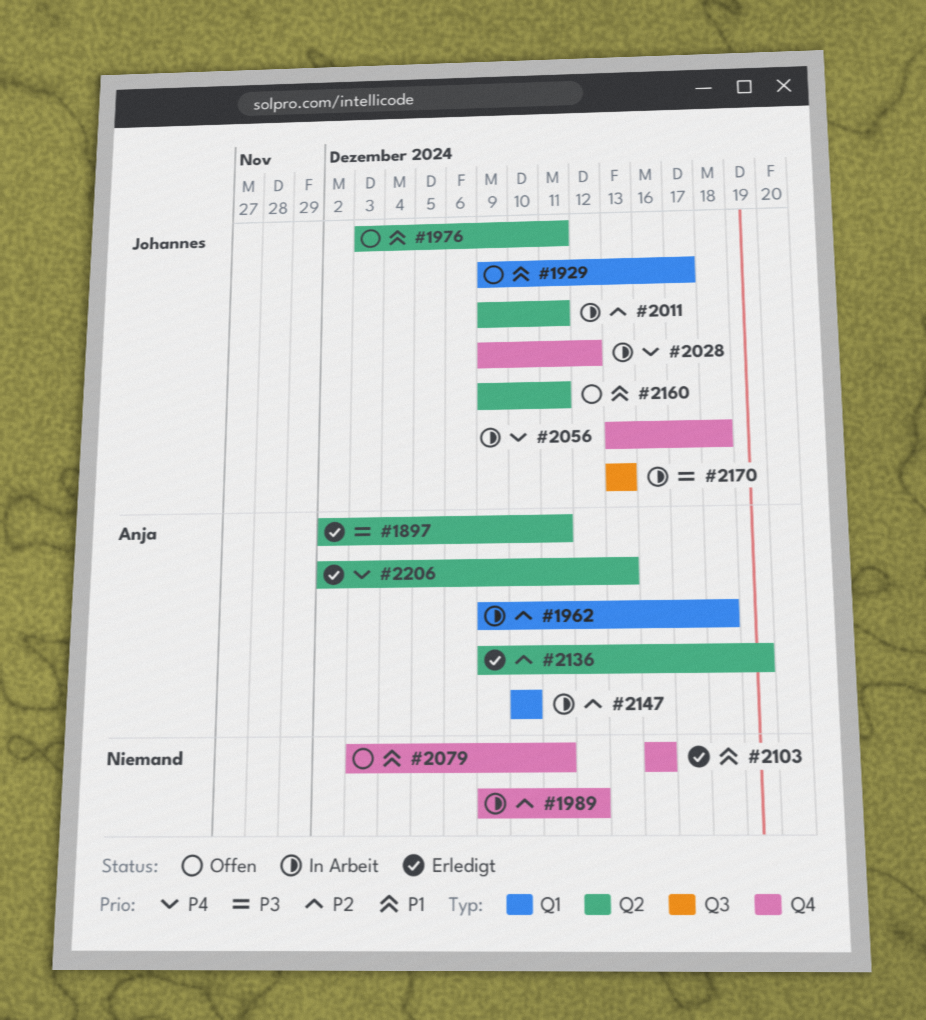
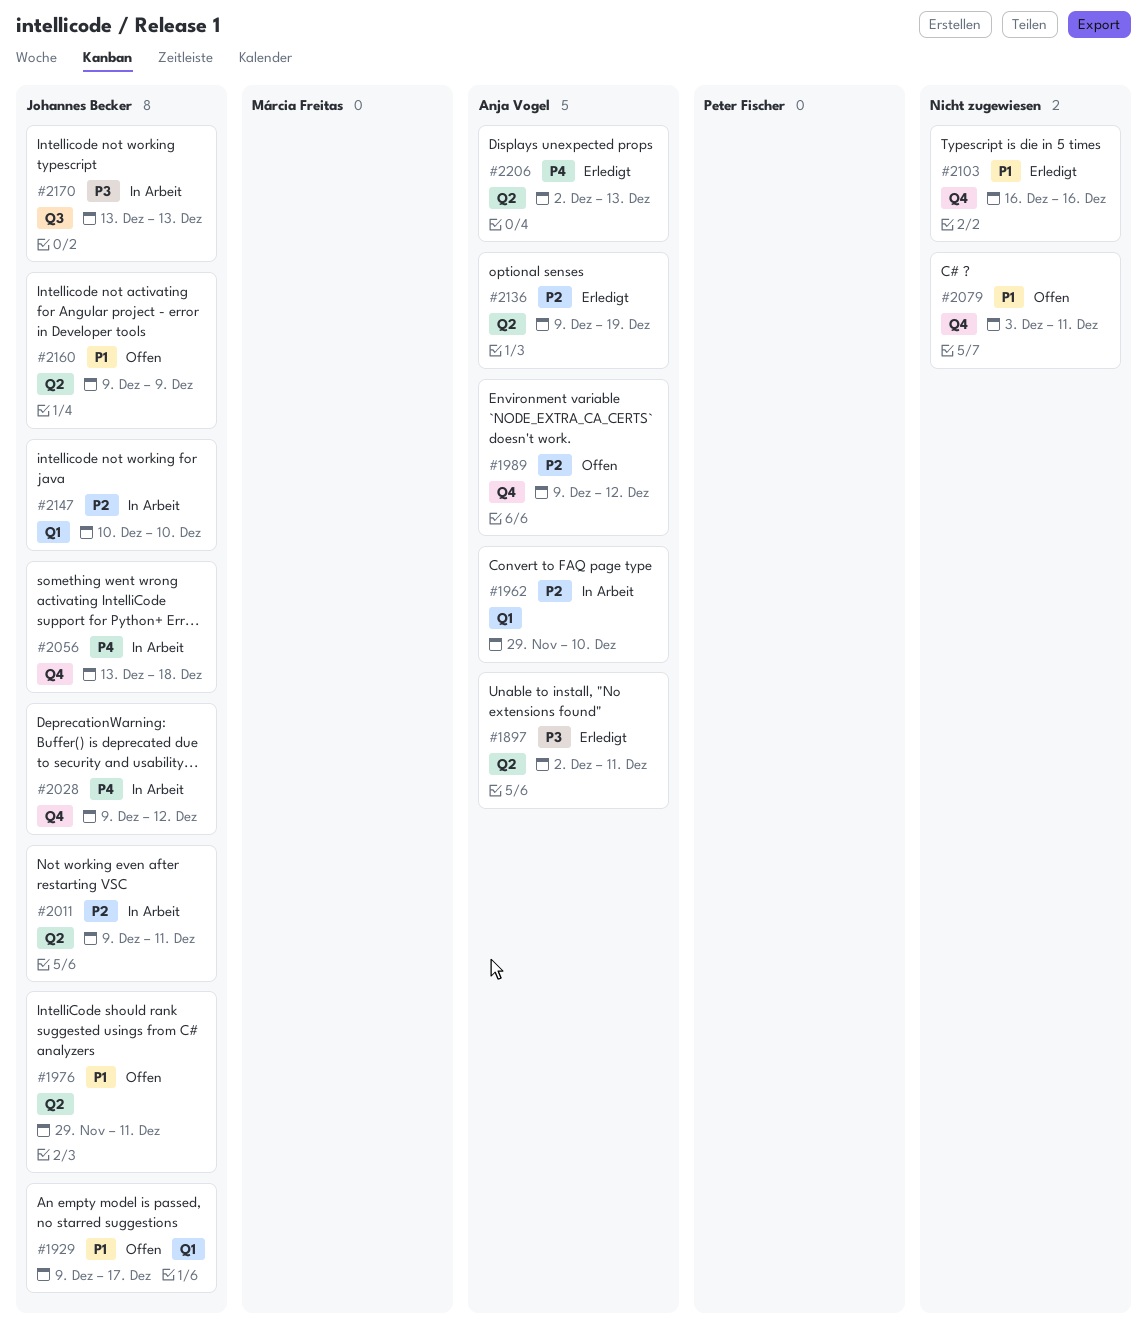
#1962, start: Dec 9 -> Nov 29
#1962, due: Dec 18 -> Dec 10
#1976, start: Dec 3 -> Nov 29
#1989, status: In Arbeit -> Offen
#1989, owner: none -> Anja Vogel
#2147, owner: Anja Vogel -> Johannes Becker
#2160, due: Dec 11 -> Dec 9

